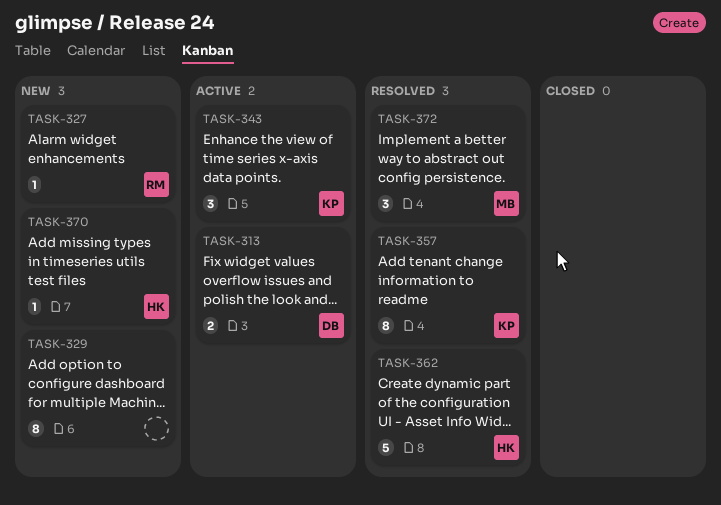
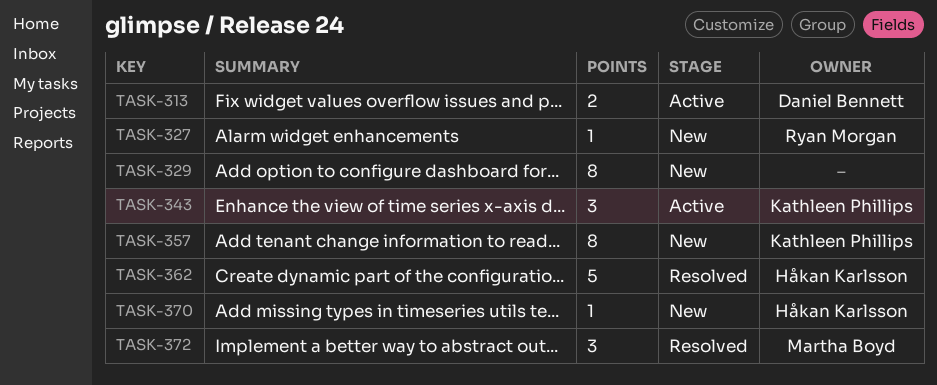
TASK-357, status: Resolved -> New

